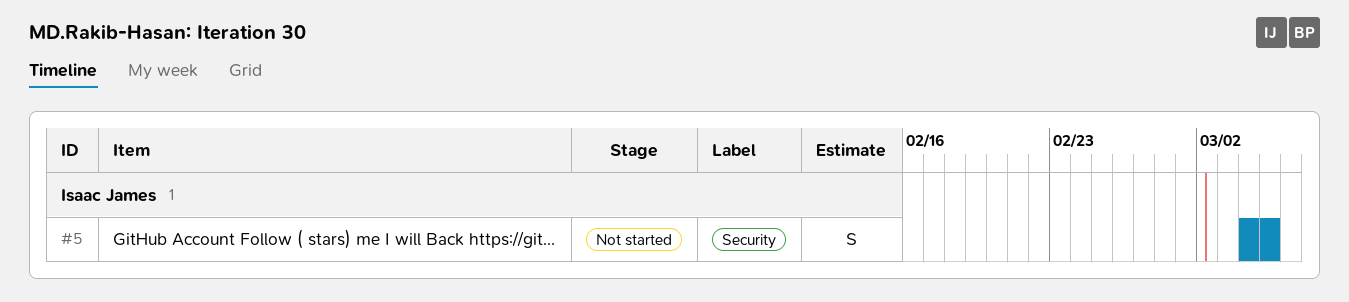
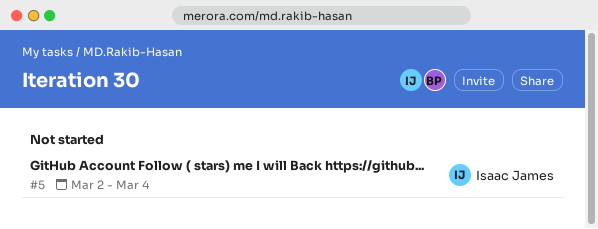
#5, start: Mar 4 -> Mar 2
#5, due: Mar 5 -> Mar 4

